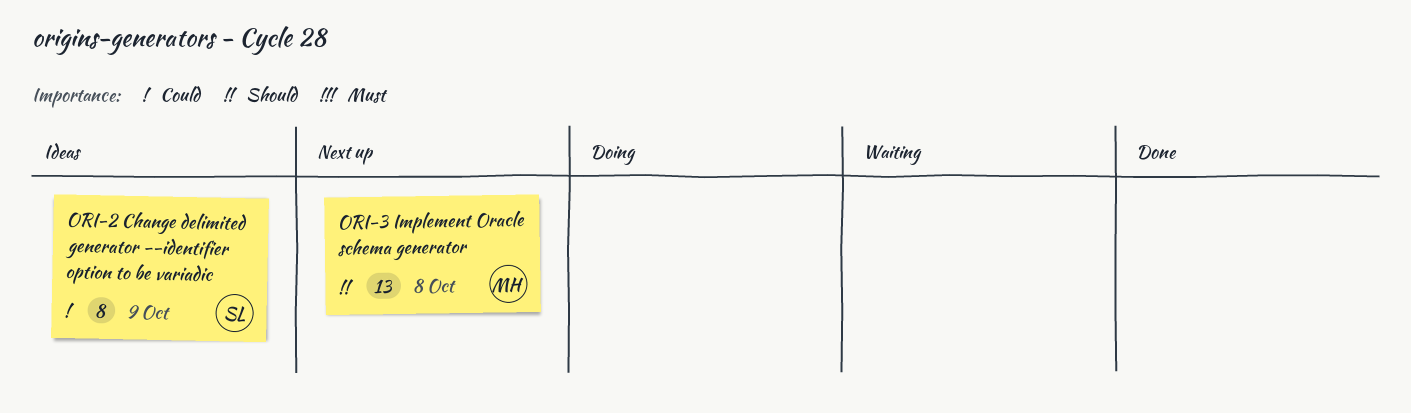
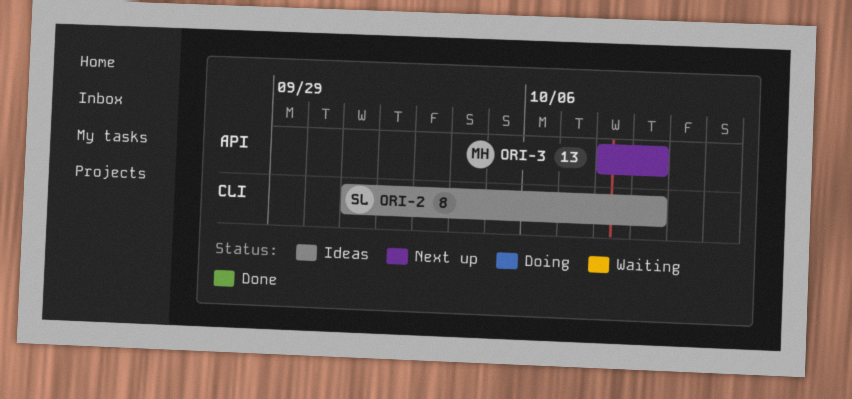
ORI-3, due: Oct 8 -> Oct 9

